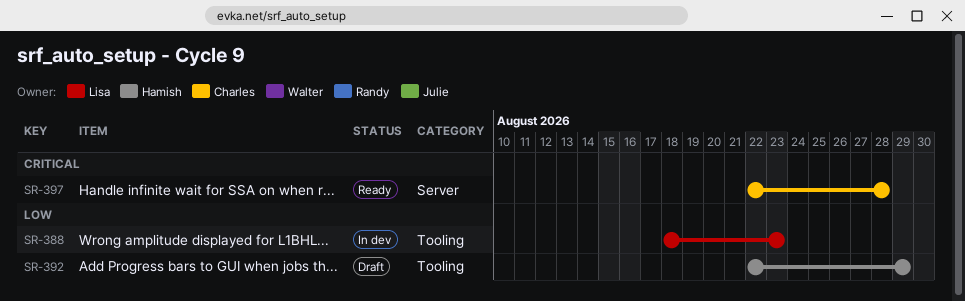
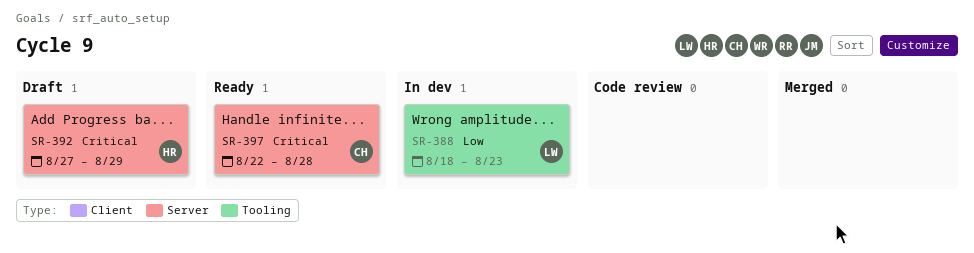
SR-392, priority: Low -> Critical
SR-392, label: Tooling -> Server
SR-392, start: Aug 22 -> Aug 27

